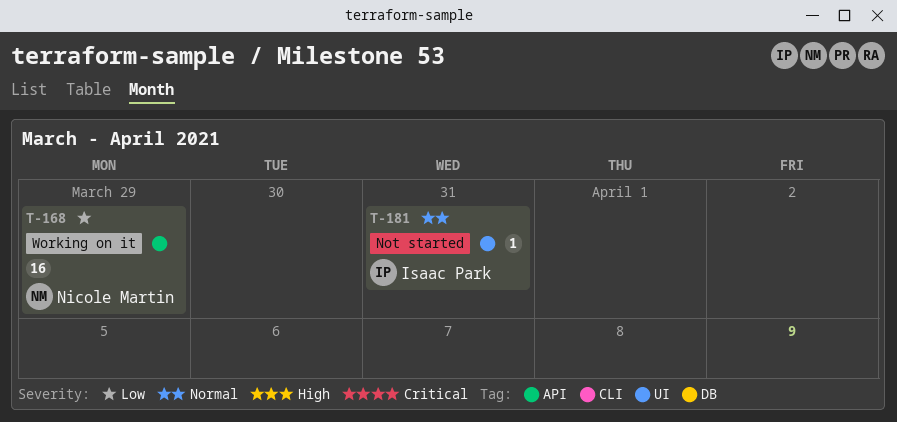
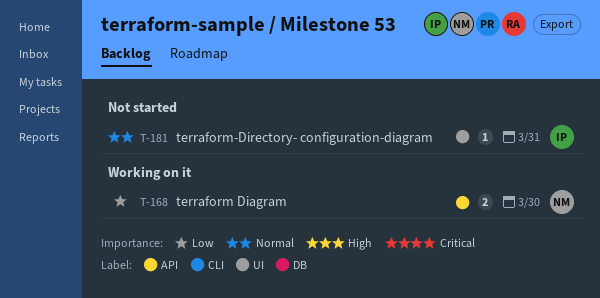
T-168, estimate: 16 -> 2
T-168, due: Mar 29 -> Mar 30

